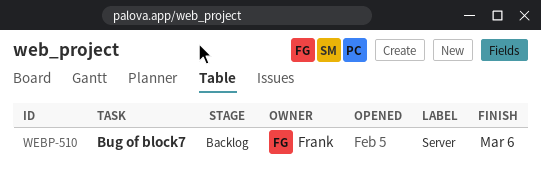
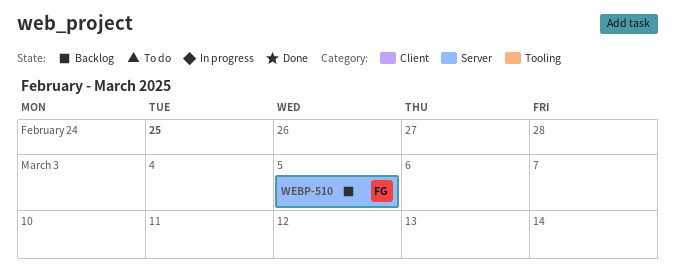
WEBP-510, due: Mar 6 -> Mar 5

